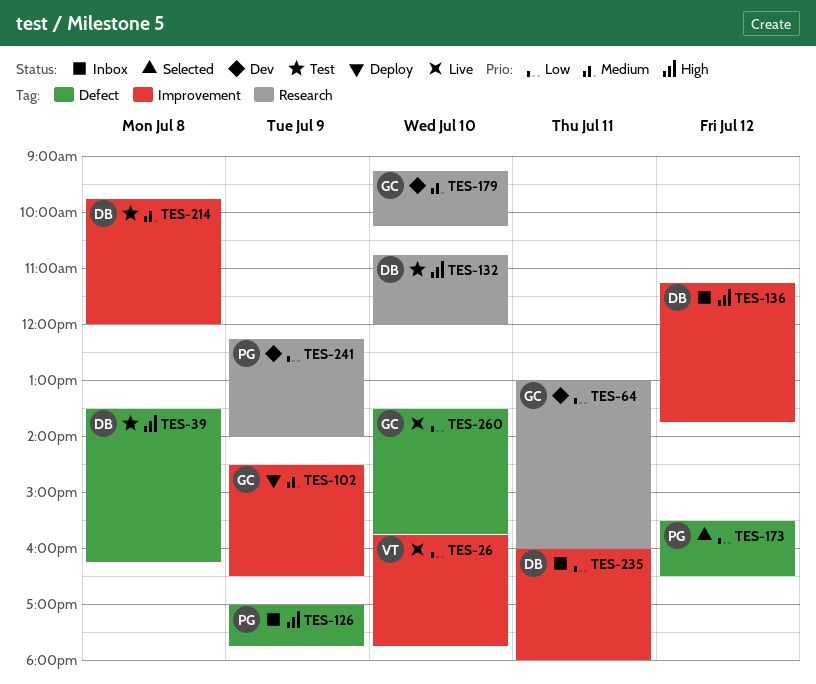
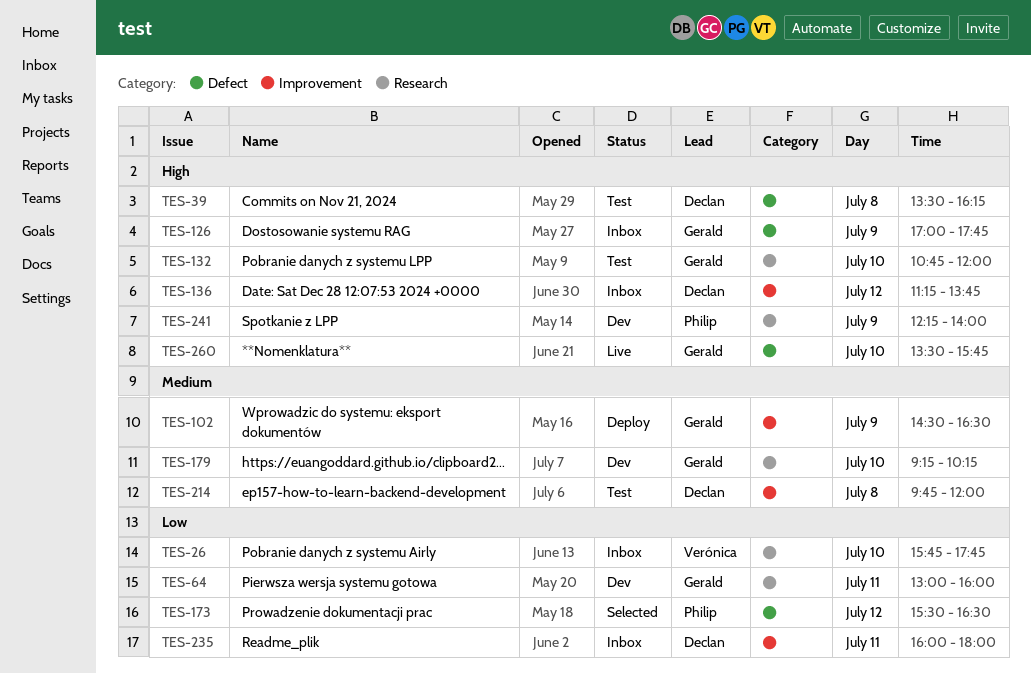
TES-26, status: Live -> Inbox
TES-26, label: Improvement -> Research
TES-126, owner: Philip -> Gerald
TES-132, owner: Declan -> Gerald
TES-241, priority: Low -> High
TES-260, priority: Low -> High

